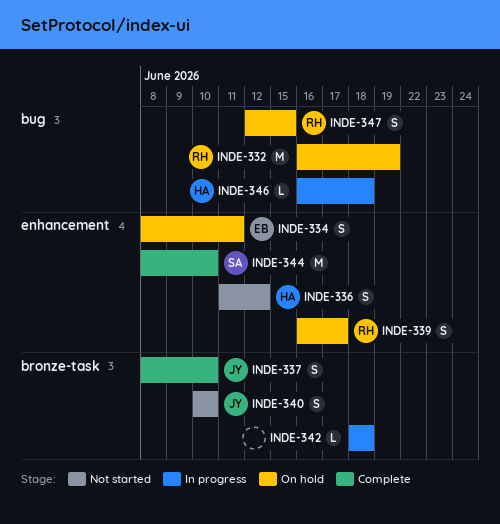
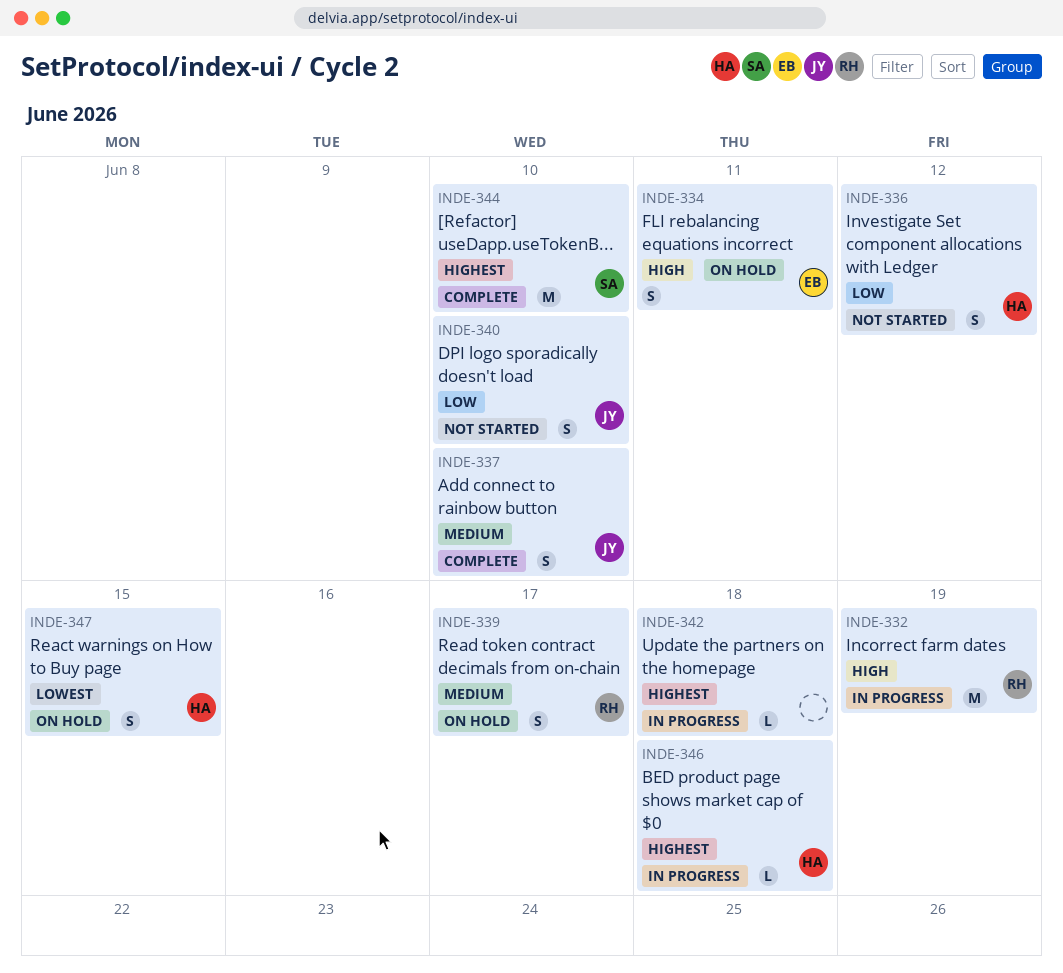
INDE-332, status: On hold -> In progress
INDE-347, owner: RH -> HA

